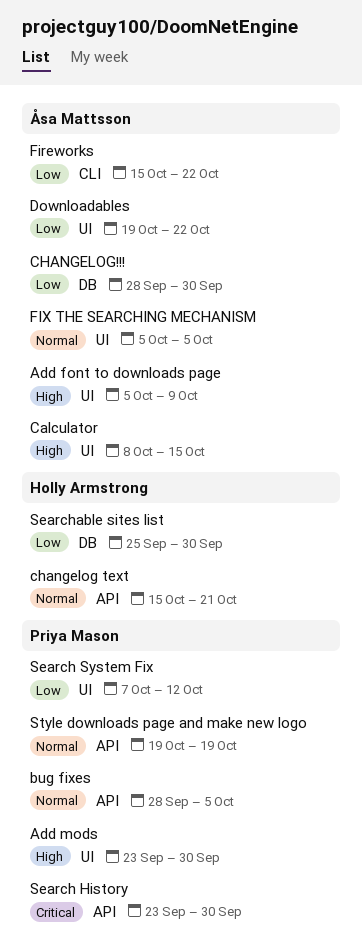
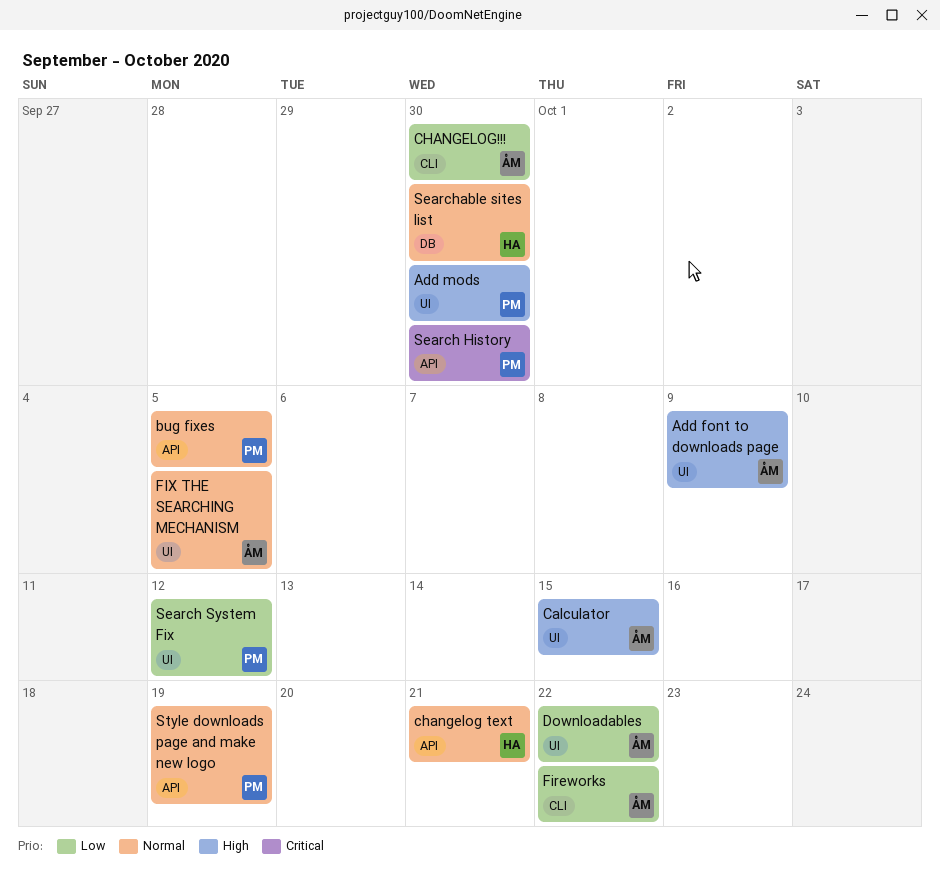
CHANGELOG!!!, label: DB -> CLI
Searchable sites list, priority: Low -> Normal

